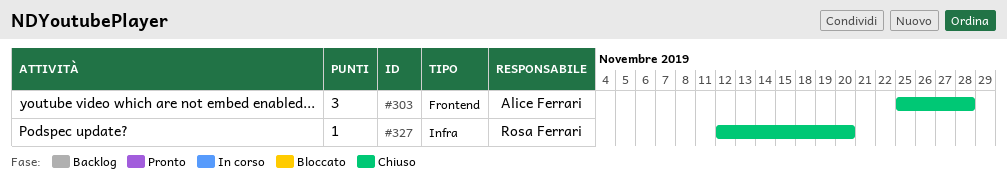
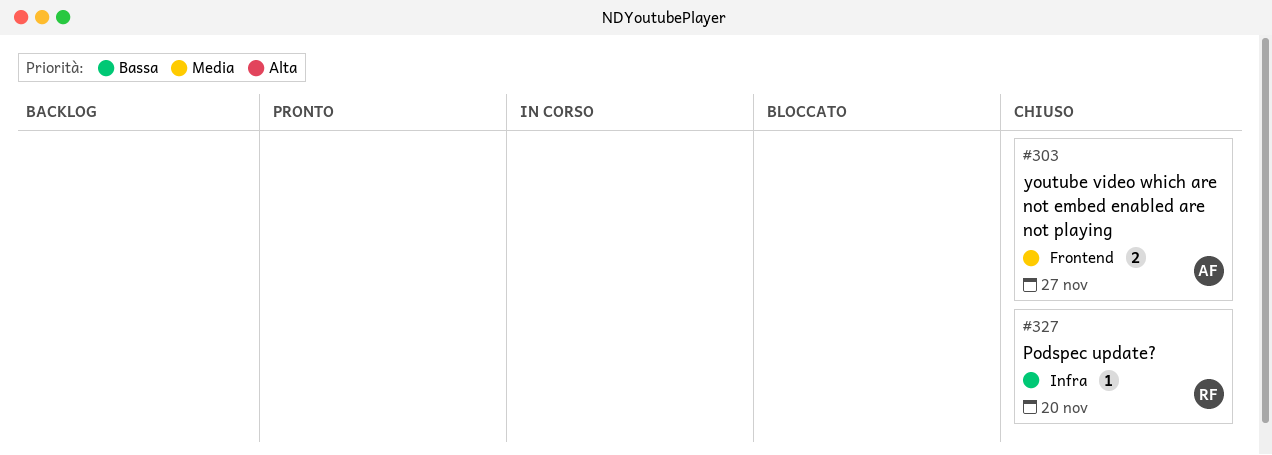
#303, estimate: 3 -> 2
#303, due: Nov 28 -> Nov 27

